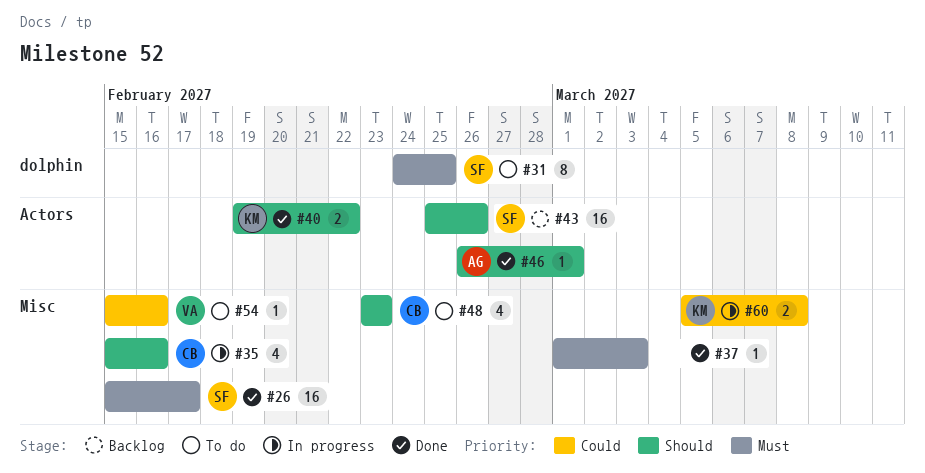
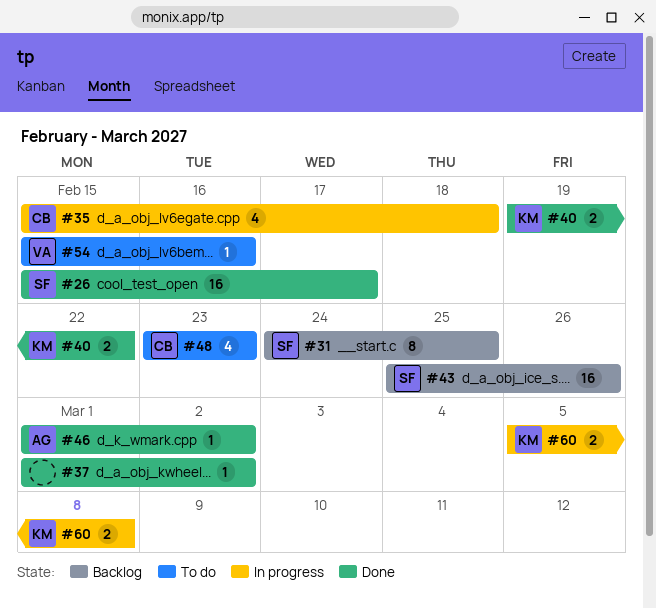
#31, status: To do -> Backlog
#35, due: Feb 16 -> Feb 18
#37, due: Mar 3 -> Mar 2
#46, start: Feb 26 -> Mar 1
#46, due: Mar 1 -> Mar 2

